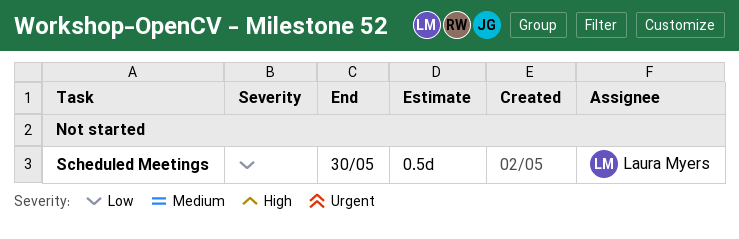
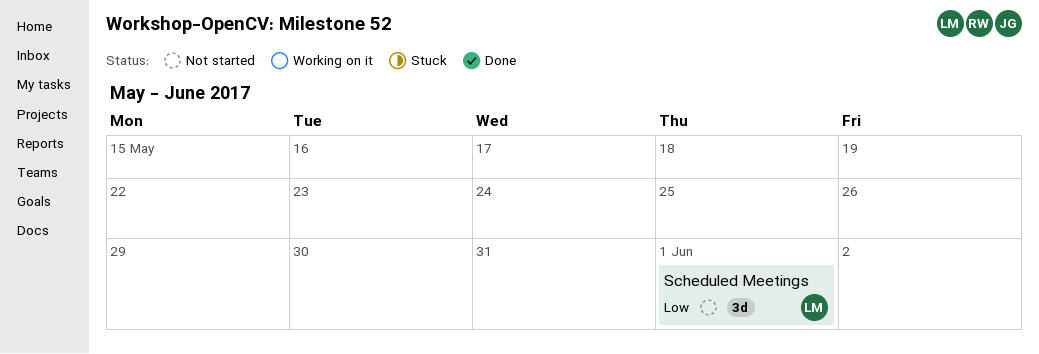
Scheduled Meetings, estimate: 0.5d -> 3d
Scheduled Meetings, due: May 30 -> Jun 1

